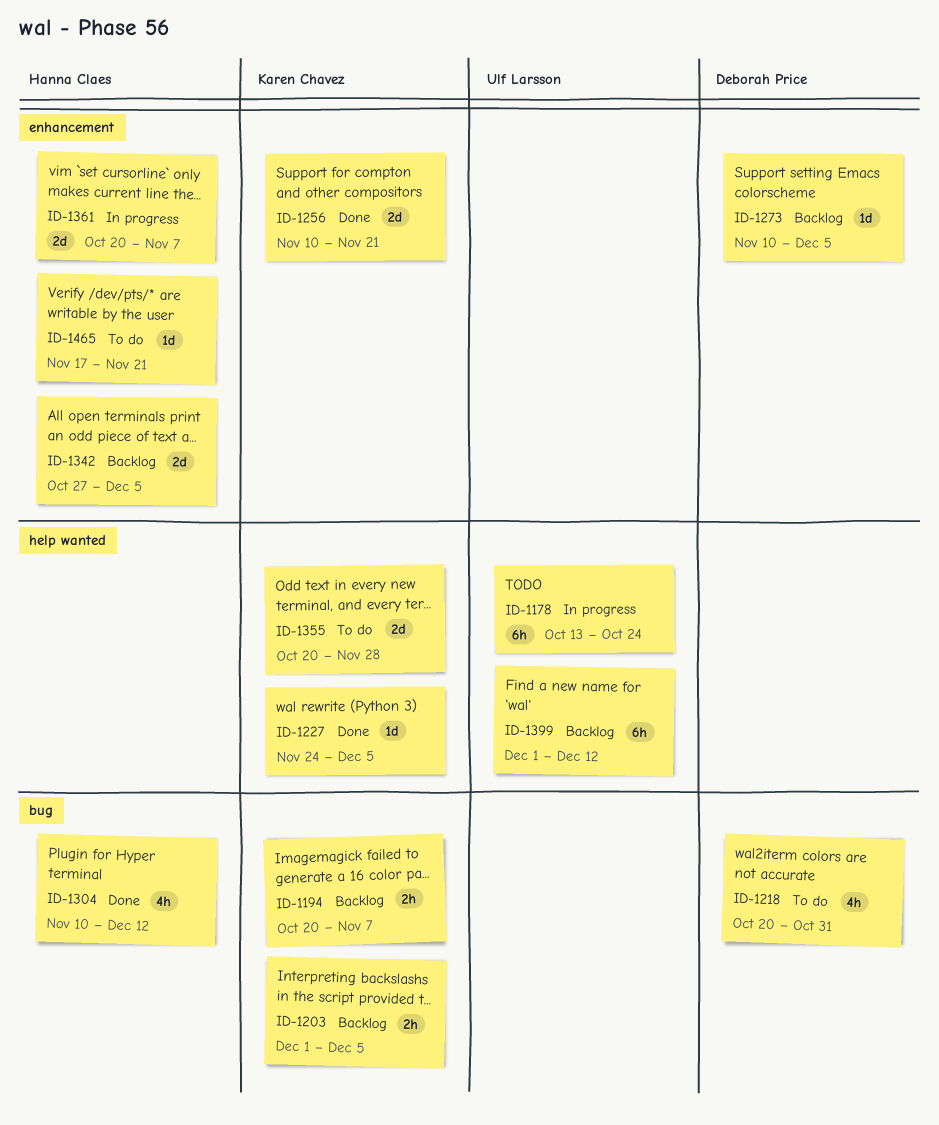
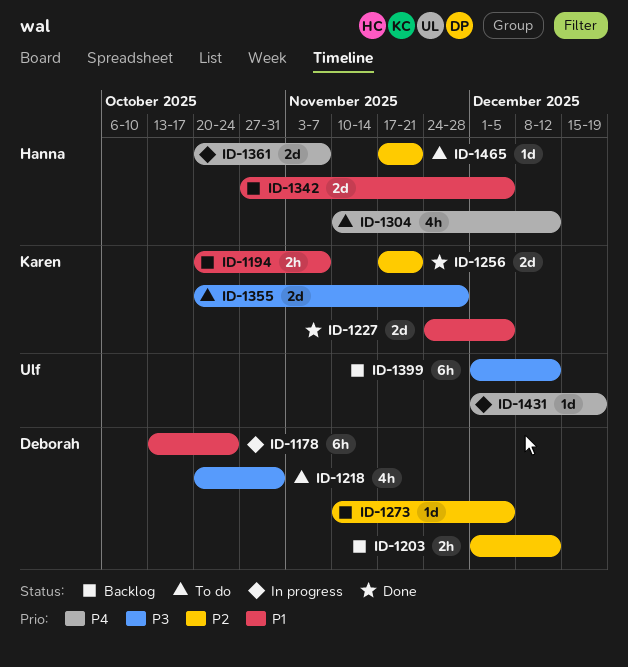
ID-1178, owner: Ulf Larsson -> Deborah Price
ID-1203, owner: Karen Chavez -> Deborah Price
ID-1203, due: Dec 5 -> Dec 12
ID-1227, estimate: 1d -> 2d
ID-1256, start: Nov 10 -> Nov 17
ID-1304, status: Done -> To do
ID-1431: none -> present

